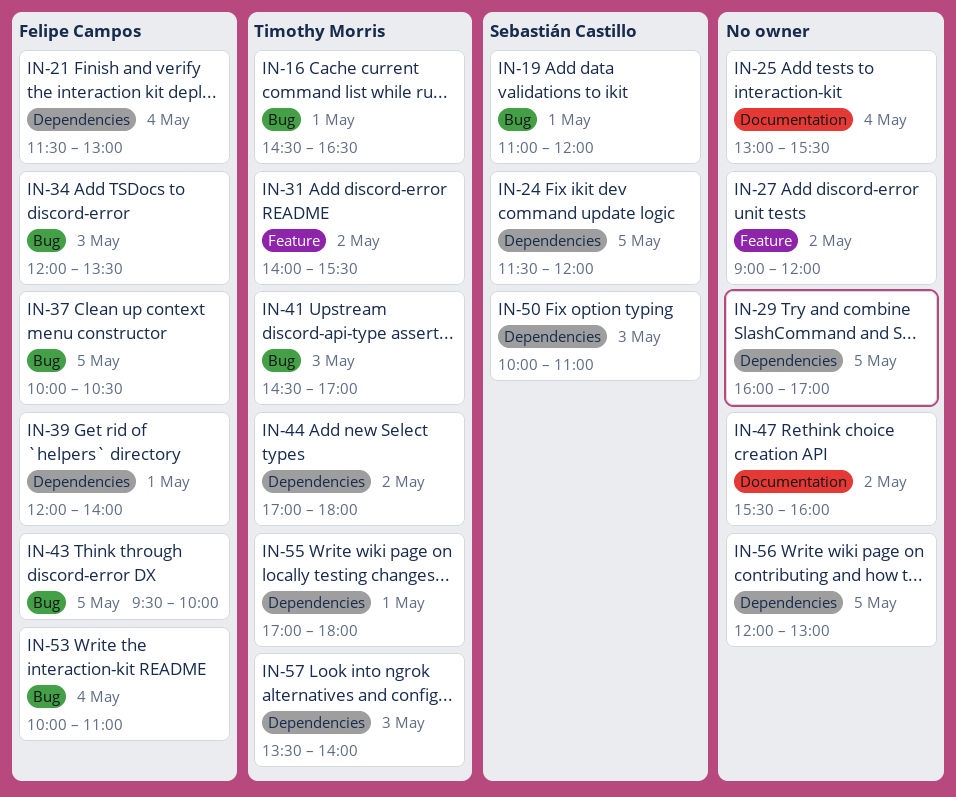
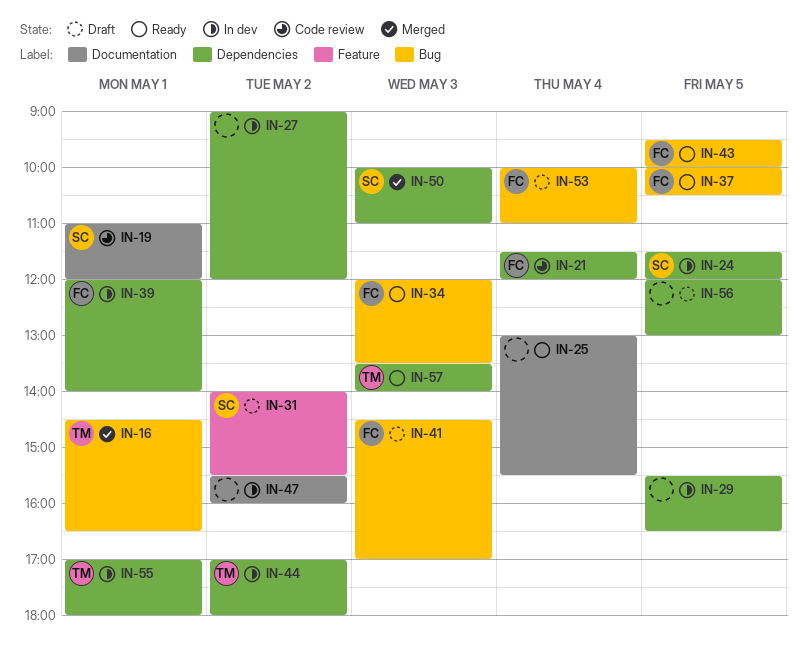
IN-19, label: Bug -> Documentation
IN-21, ends: 13:00 -> 12:00
IN-27, label: Feature -> Dependencies
IN-29, begins: 16:00 -> 15:30
IN-29, ends: 17:00 -> 16:30
IN-31, owner: Timothy Morris -> Sebastián Castillo
IN-41, owner: Timothy Morris -> Felipe Campos

